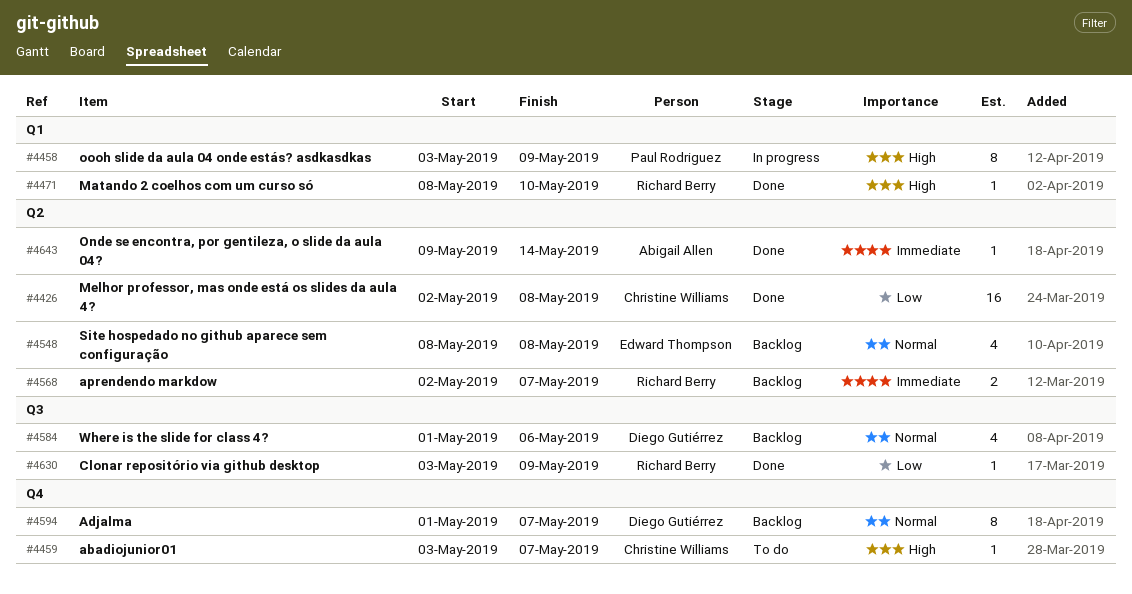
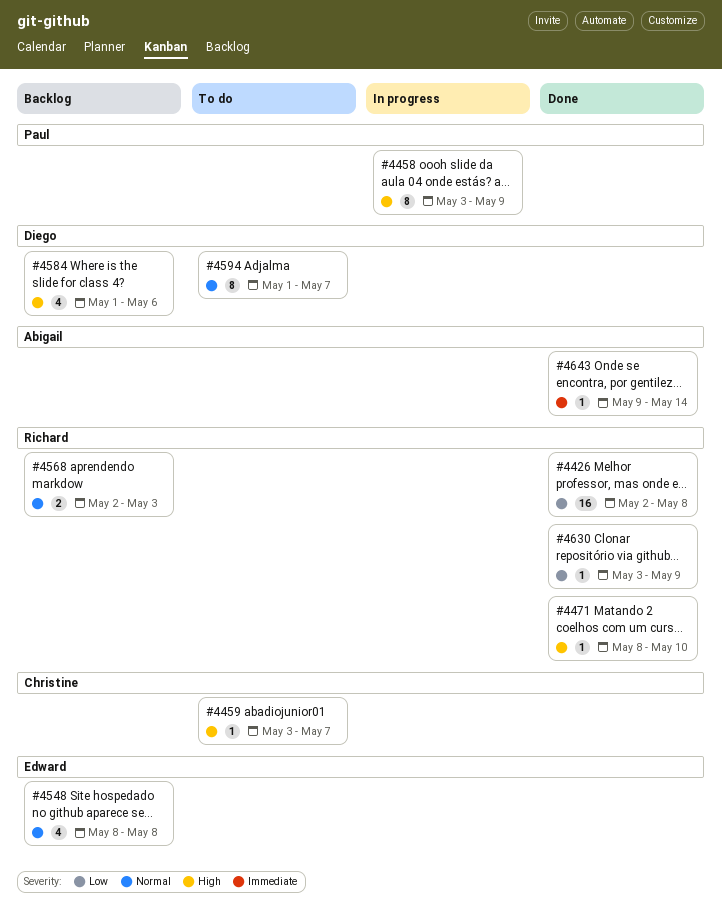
#4426, owner: Christine Williams -> Richard Berry
#4568, priority: Immediate -> Normal
#4568, due: May 7 -> May 3
#4584, priority: Normal -> High
#4594, status: Backlog -> To do

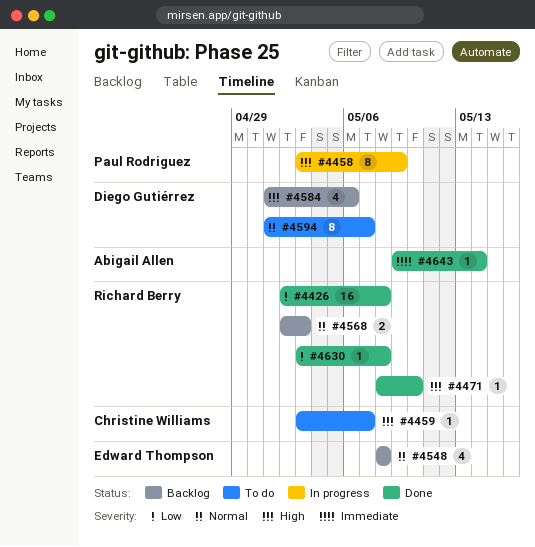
#4630, due: May 9 -> May 8

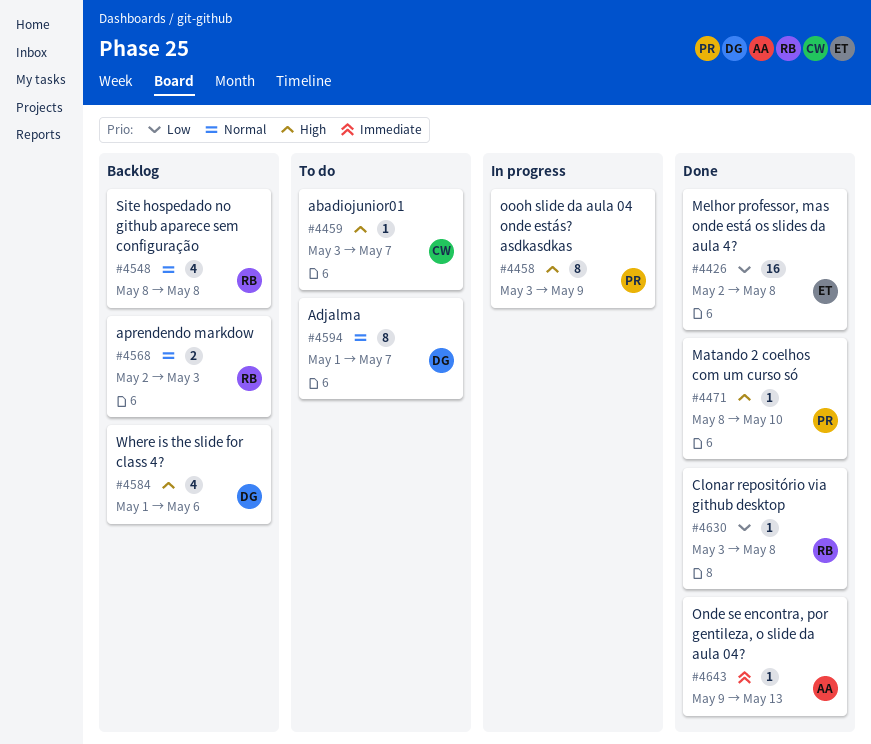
#4426, owner: Richard Berry -> Edward Thompson
#4471, owner: Richard Berry -> Paul Rodriguez
#4548, owner: Edward Thompson -> Richard Berry
#4643, due: May 14 -> May 13

